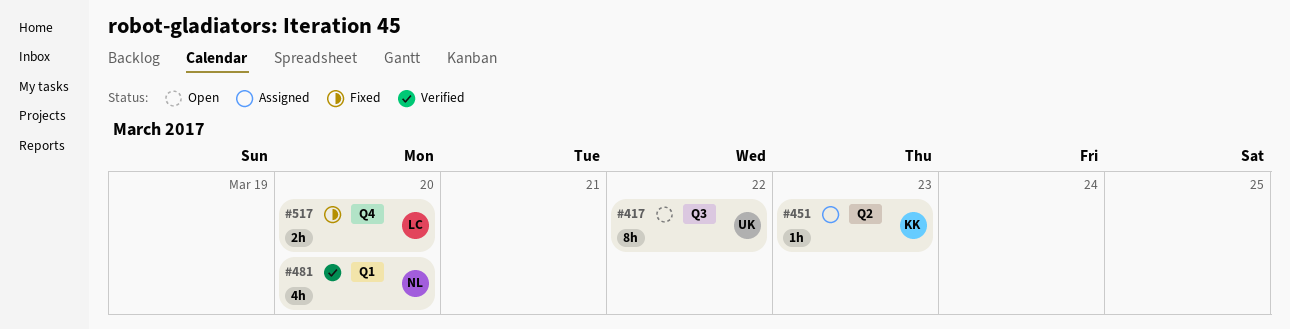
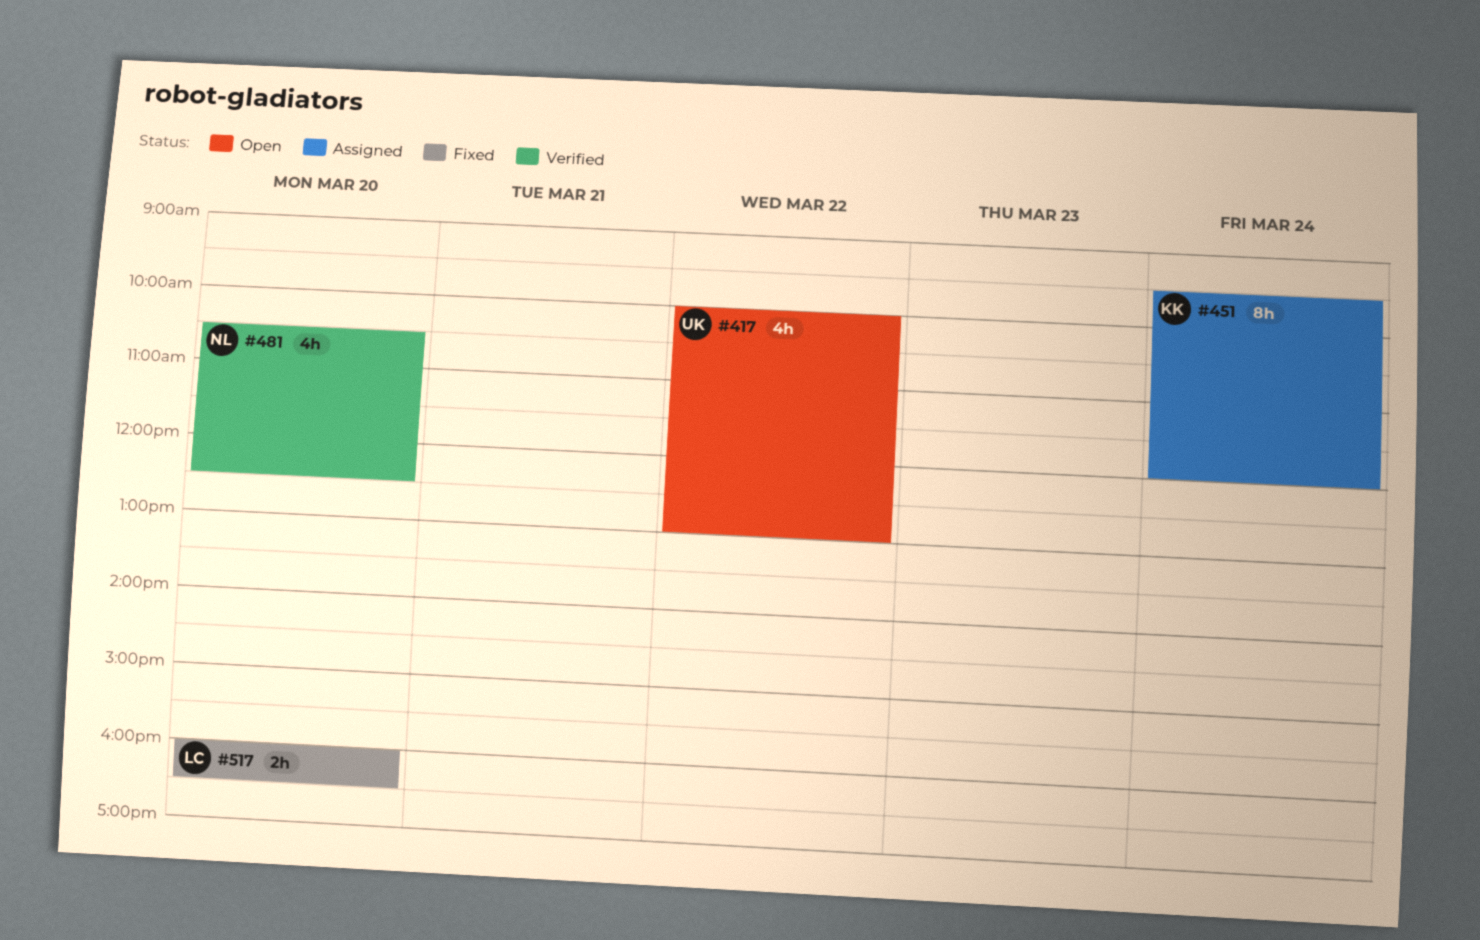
#417, estimate: 8h -> 4h
#451, estimate: 1h -> 8h
#451, day: Mar 23 -> Mar 24

